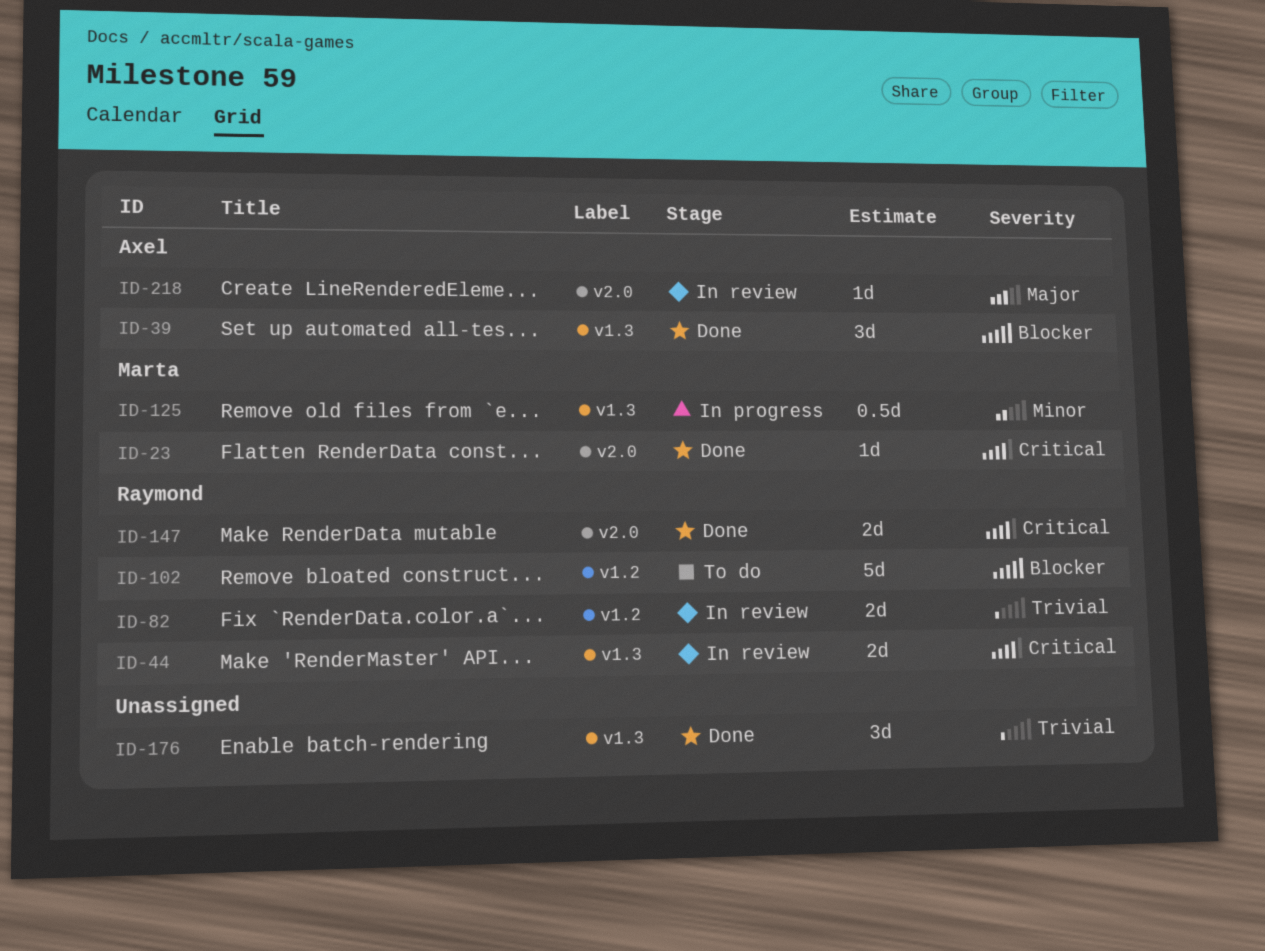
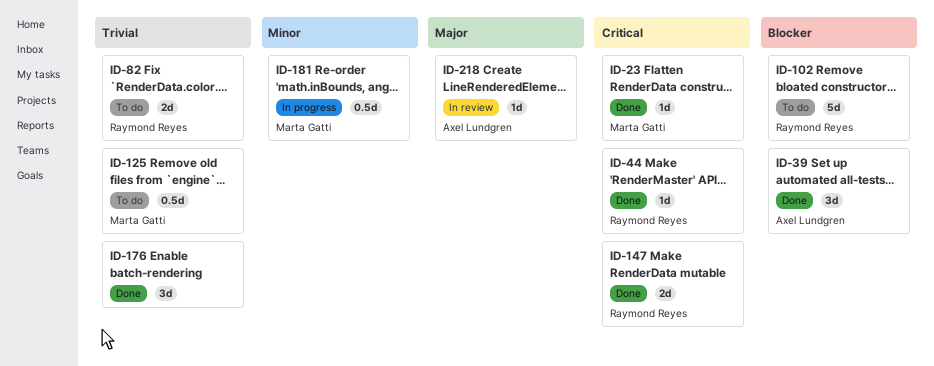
ID-44, status: In review -> Done
ID-44, estimate: 2d -> 1d
ID-82, status: In review -> To do
ID-125, status: In progress -> To do
ID-125, priority: Minor -> Trivial
ID-181: none -> present

